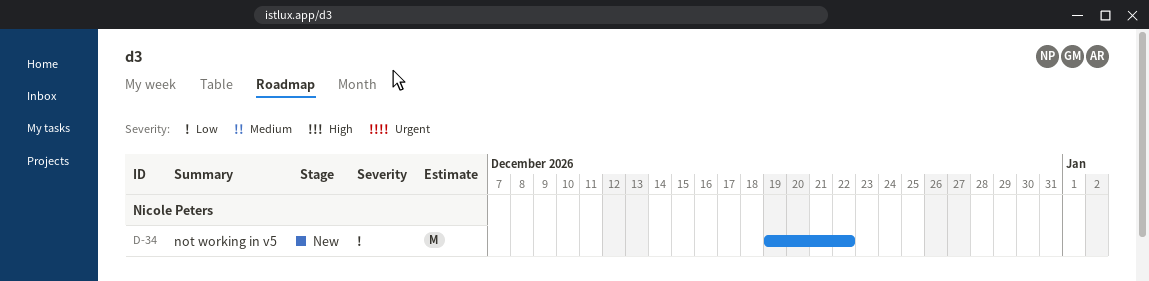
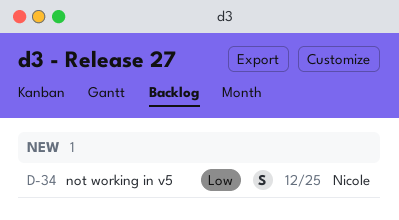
D-34, estimate: M -> S
D-34, due: Dec 22 -> Dec 25

